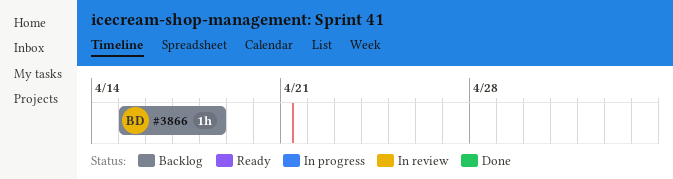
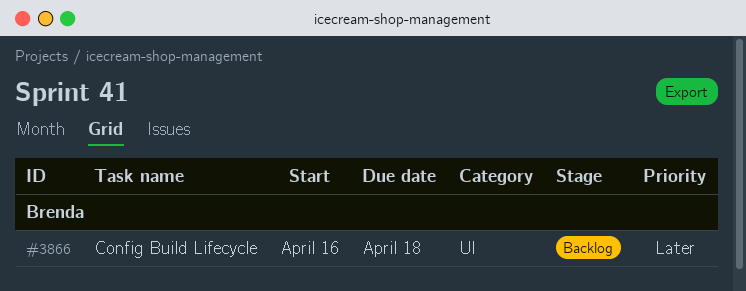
#3866, start: Apr 15 -> Apr 16

